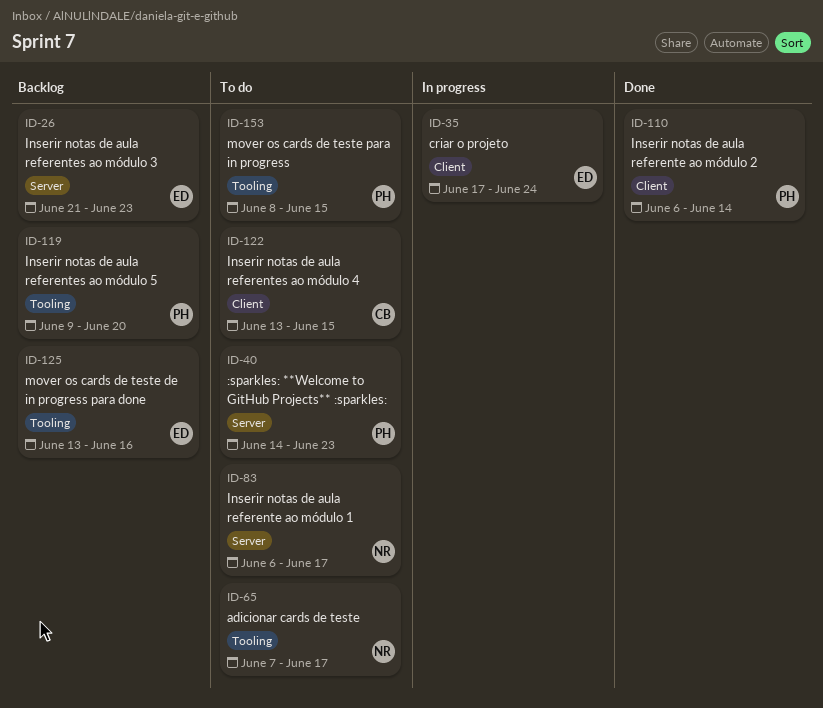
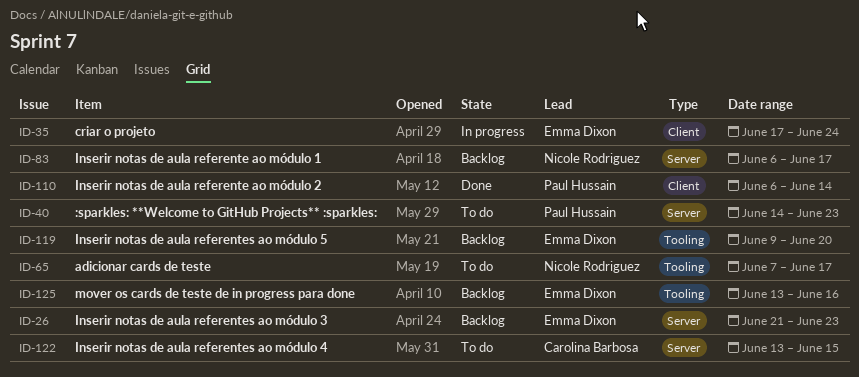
ID-83, status: To do -> Backlog
ID-119, owner: Paul Hussain -> Emma Dixon
ID-122, label: Client -> Server
ID-153: present -> none

